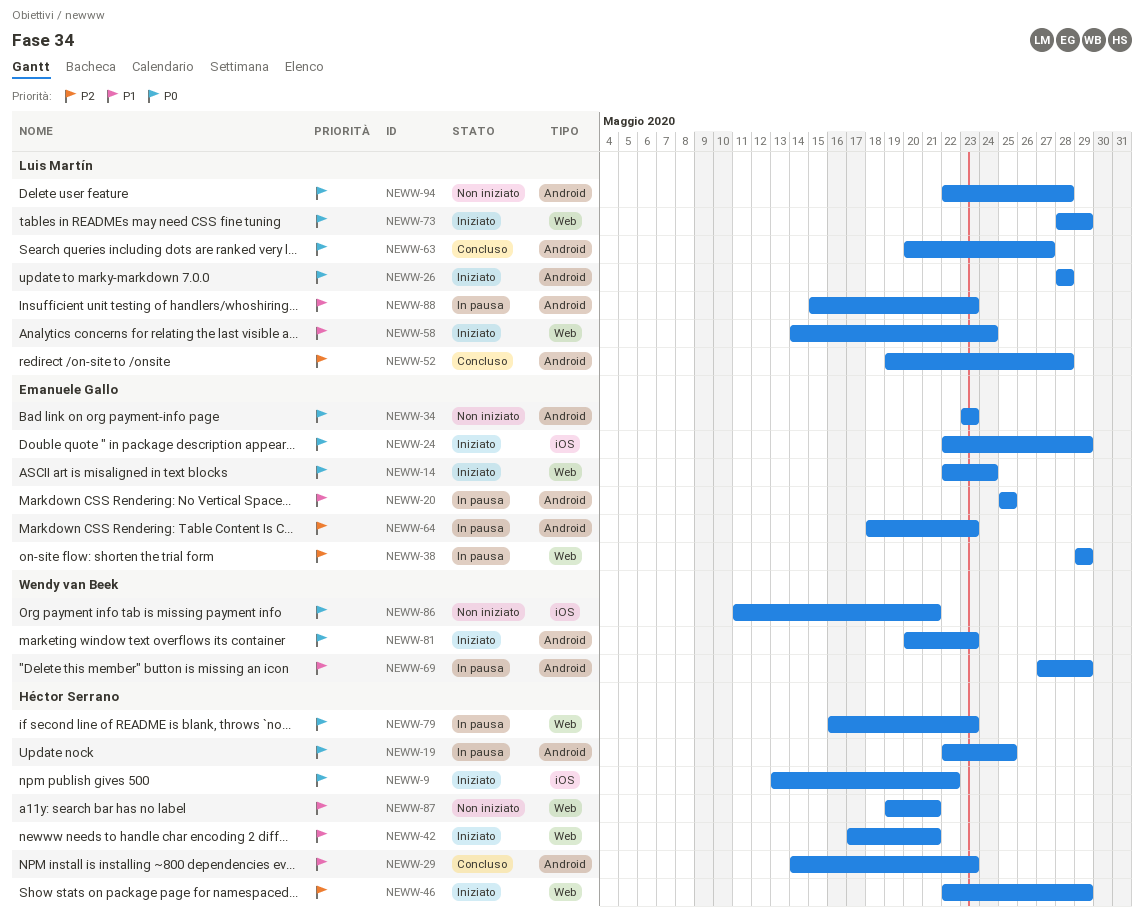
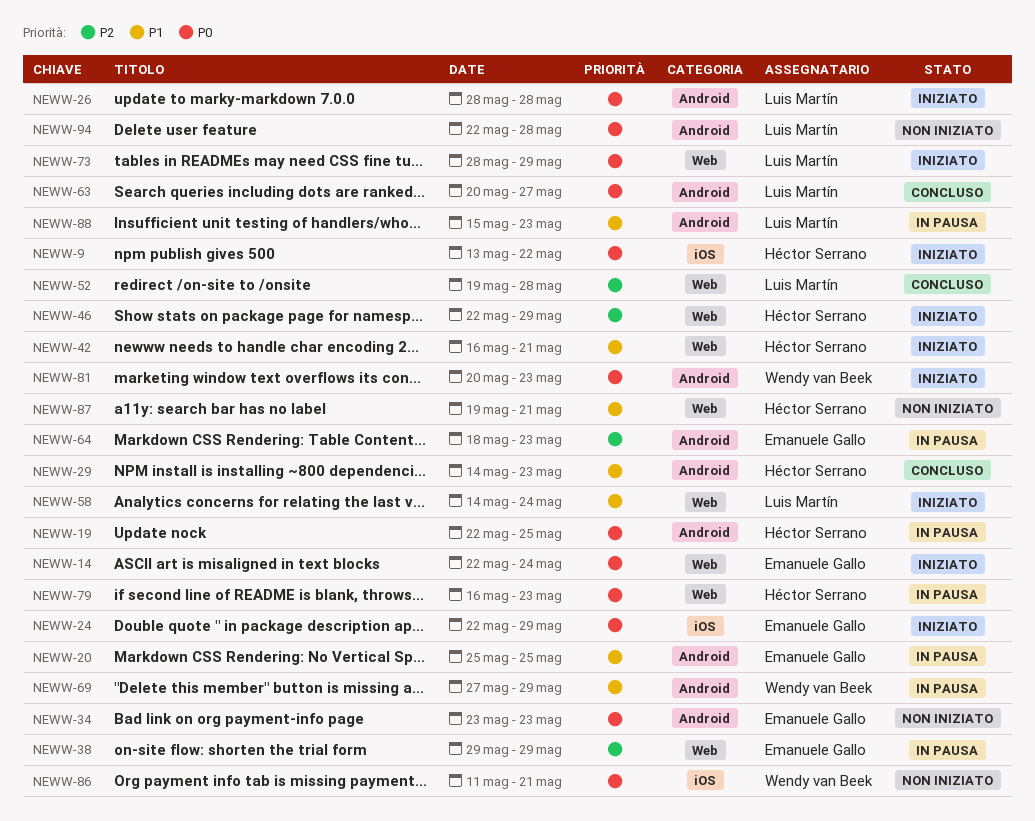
NEWW-42, start: May 17 -> May 16
NEWW-52, label: Android -> Web

